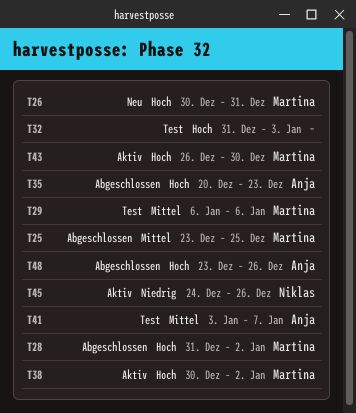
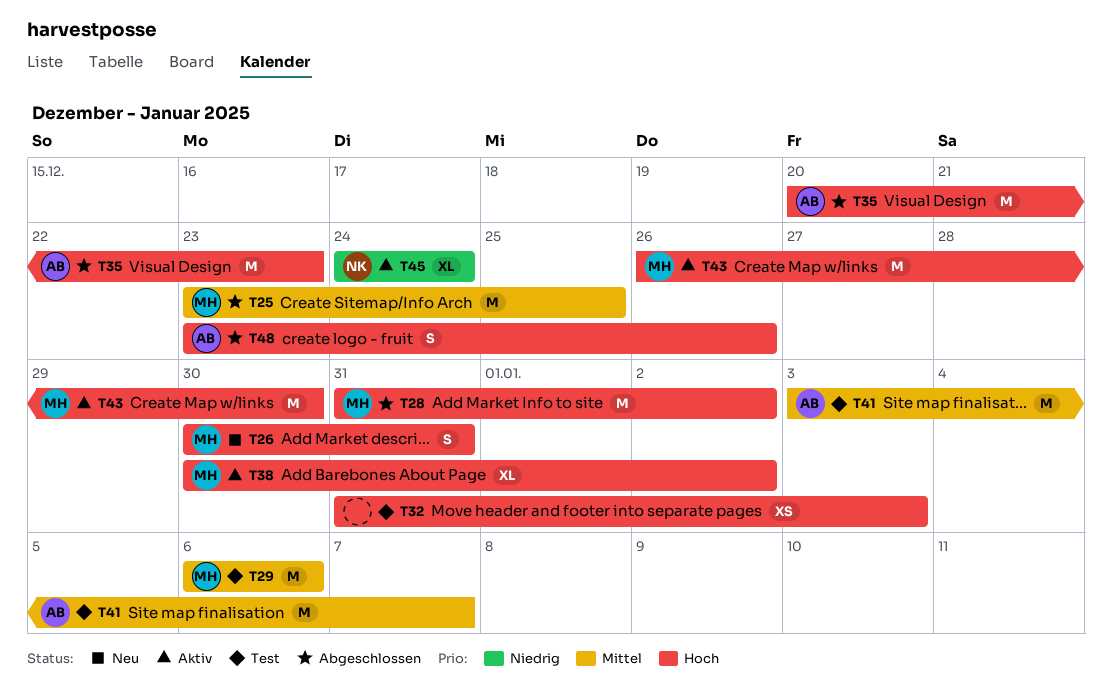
T45, due: Dec 26 -> Dec 24

